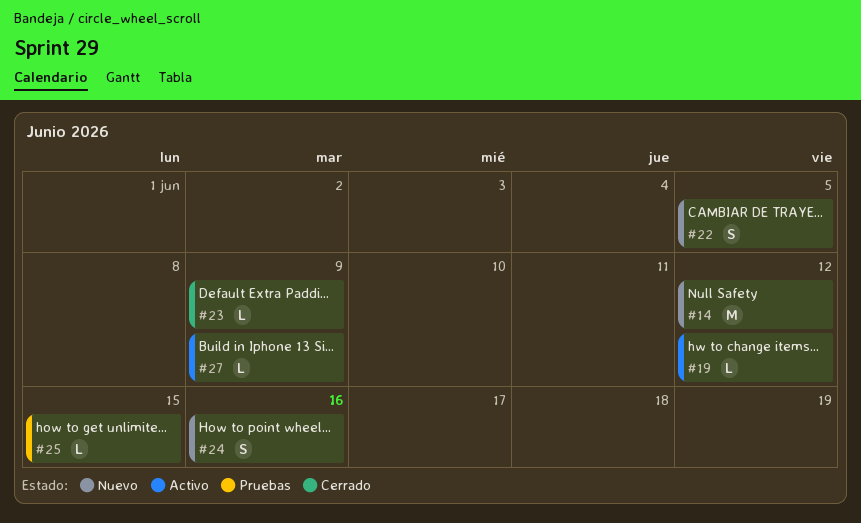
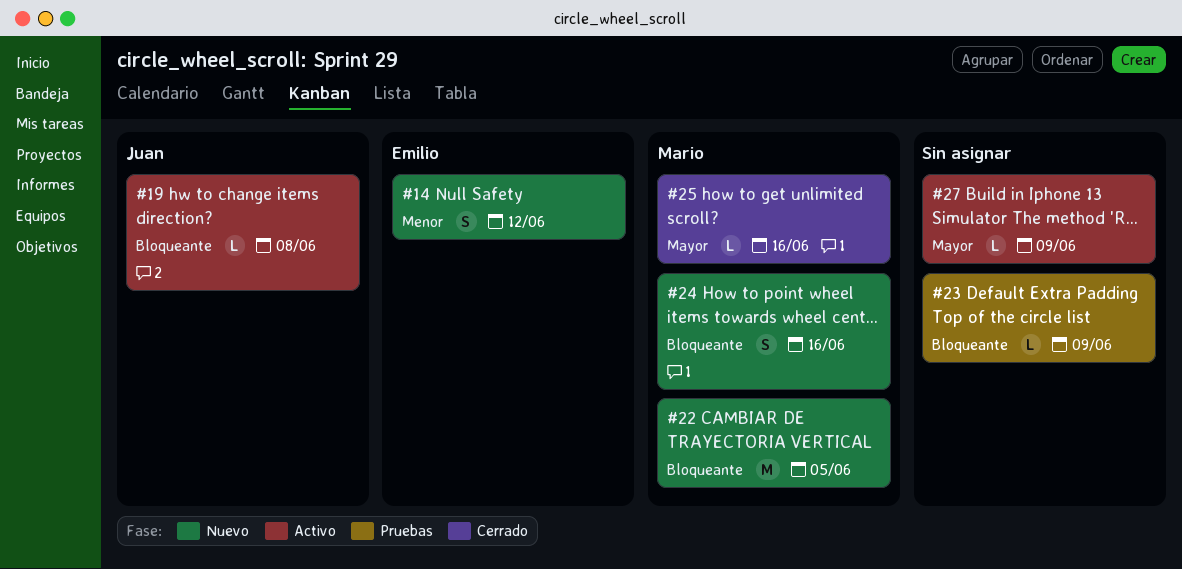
#14, estimate: M -> S
#19, due: Jun 12 -> Jun 8
#22, estimate: S -> M
#23, status: Cerrado -> Pruebas
#25, status: Pruebas -> Cerrado
#25, due: Jun 15 -> Jun 16

